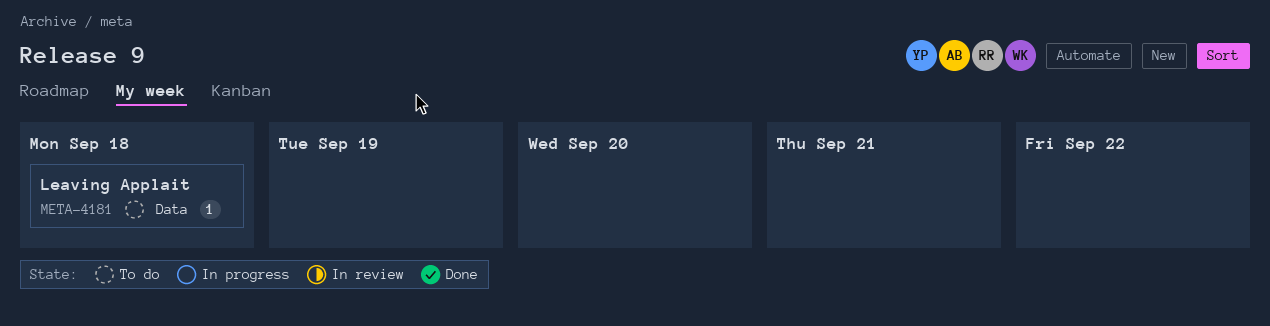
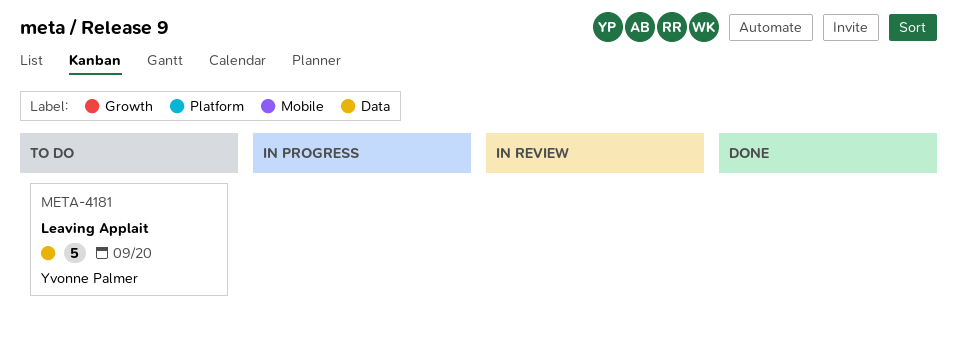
META-4181, estimate: 1 -> 5
META-4181, due: Sep 18 -> Sep 20

